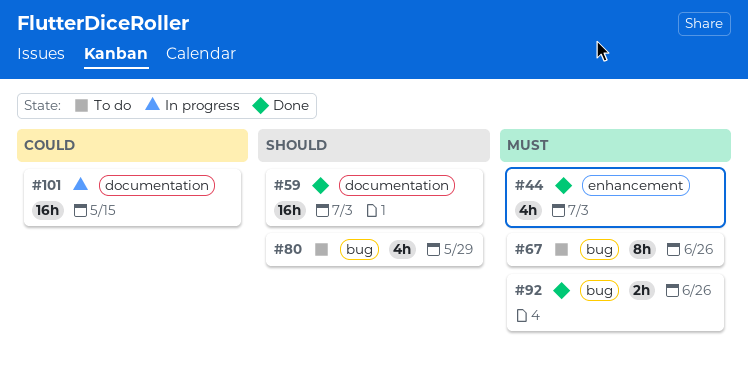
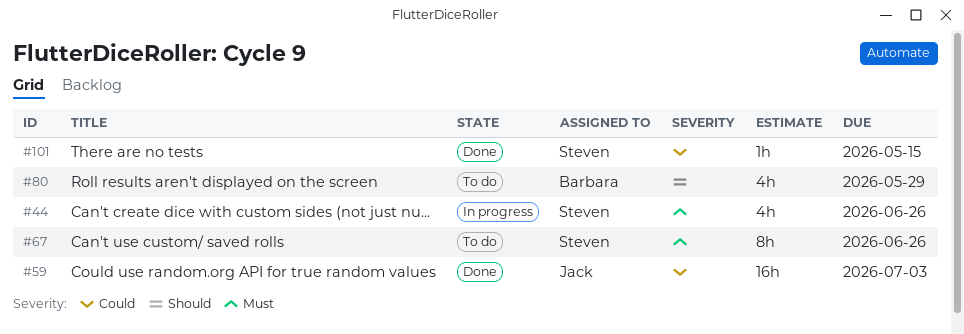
#44, status: Done -> In progress
#44, due: Jul 3 -> Jun 26
#59, priority: Should -> Could
#92: present -> none
#101, status: In progress -> Done
#101, estimate: 16h -> 1h

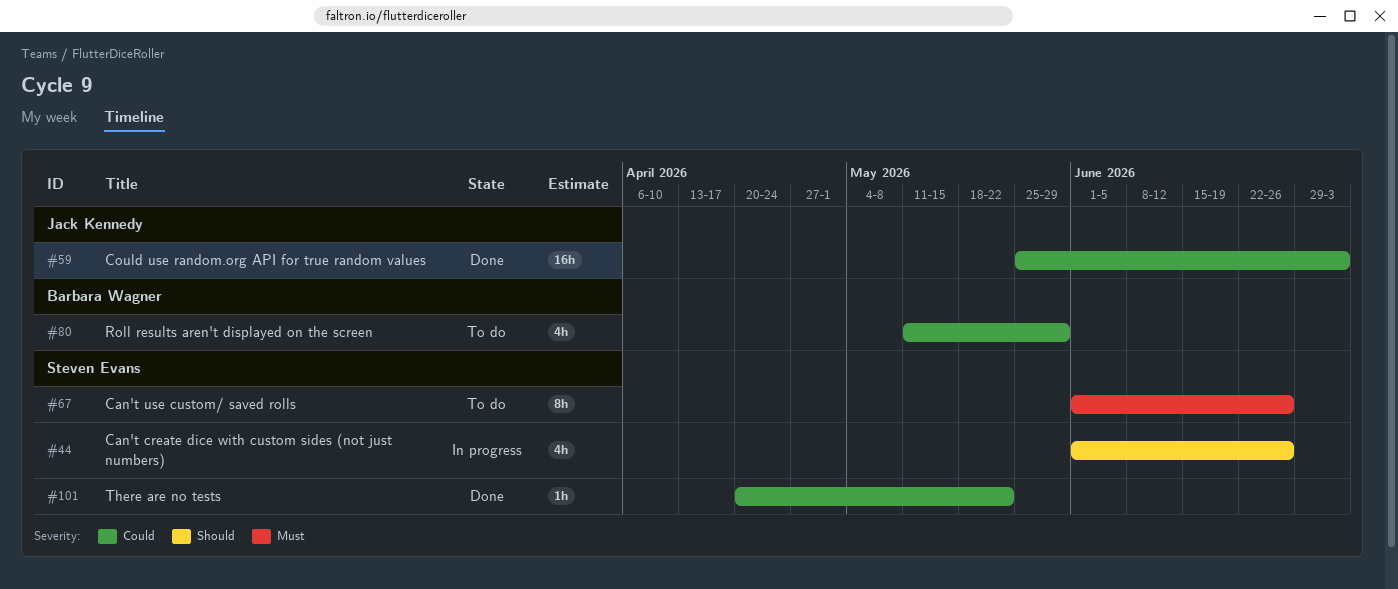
#44, priority: Must -> Should
#80, priority: Should -> Could
#101, due: May 15 -> May 22

